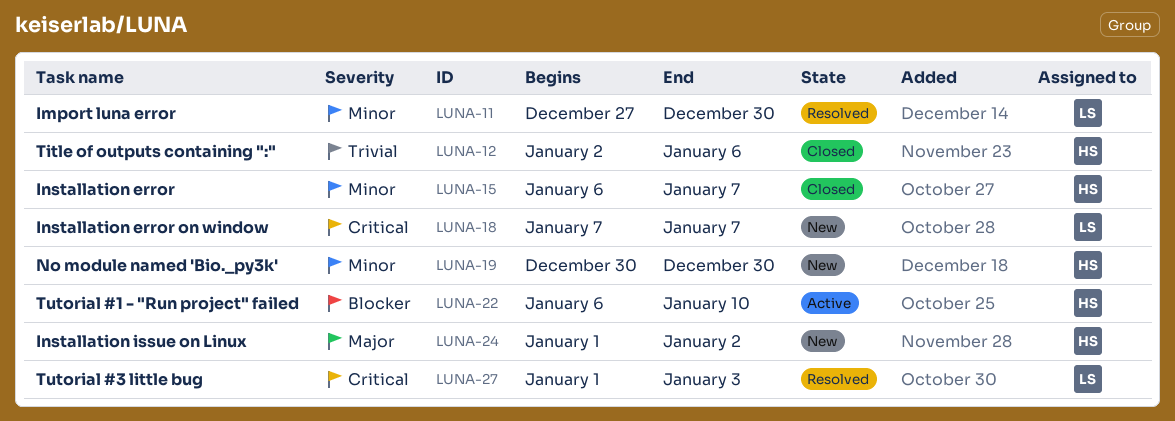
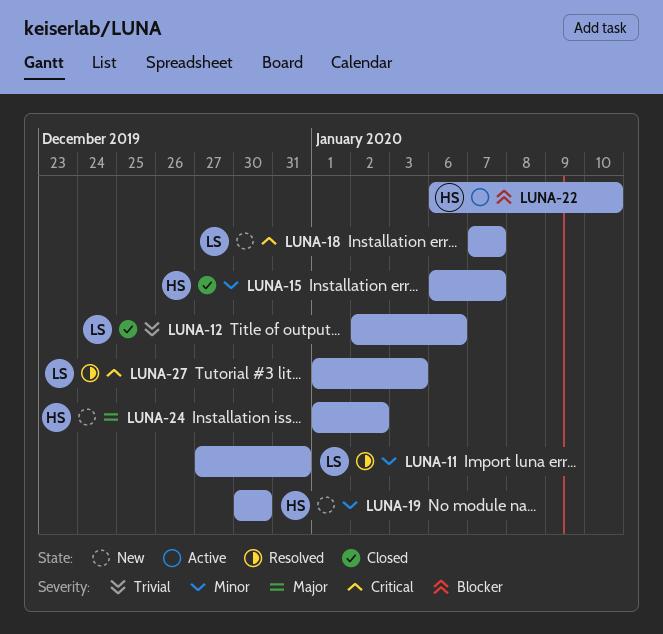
LUNA-11, due: Dec 30 -> Dec 31
LUNA-12, owner: HS -> LS

